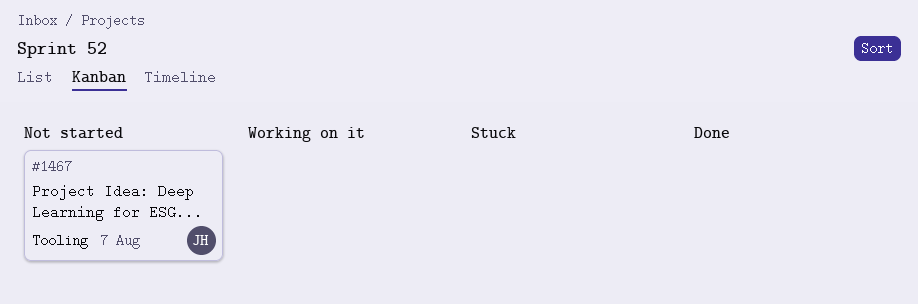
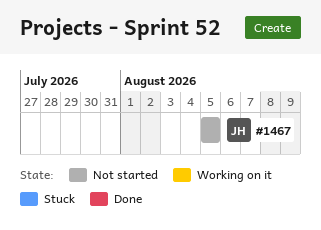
#1467, due: Aug 7 -> Aug 5

